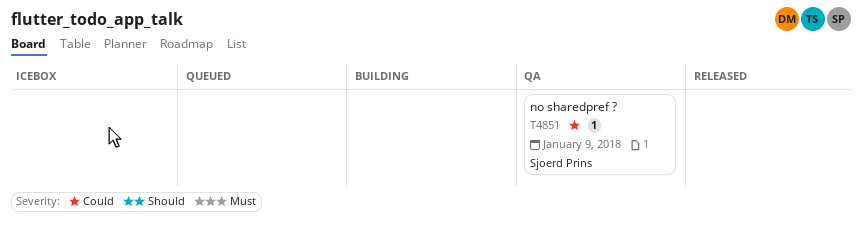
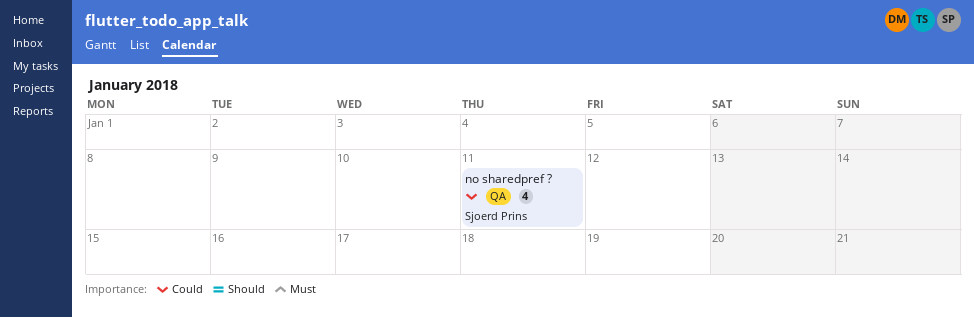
no sharedpref ?, estimate: 1 -> 4
no sharedpref ?, due: Jan 9 -> Jan 11

